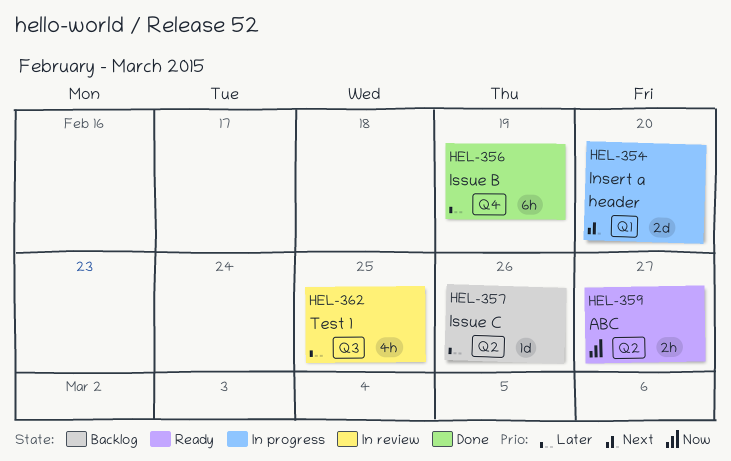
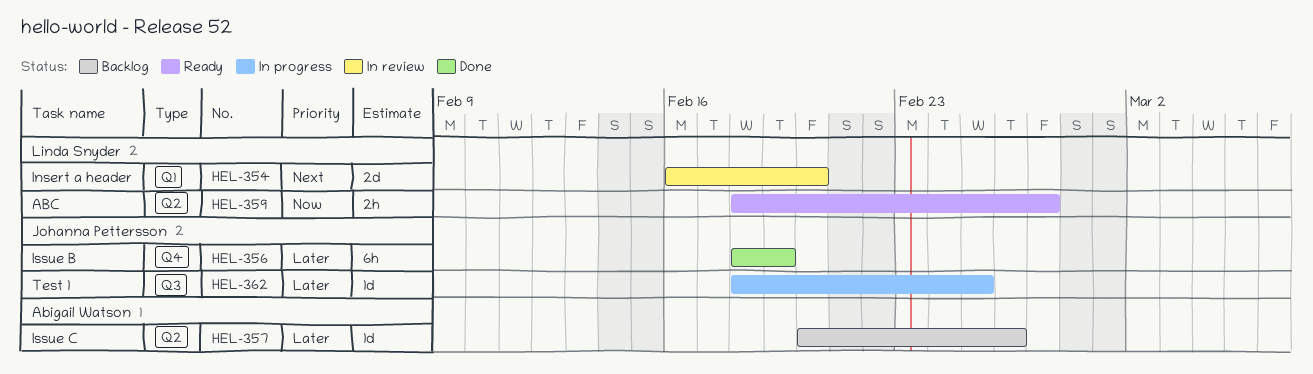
HEL-354, status: In progress -> In review
HEL-362, status: In review -> In progress
HEL-362, estimate: 4h -> 1d

